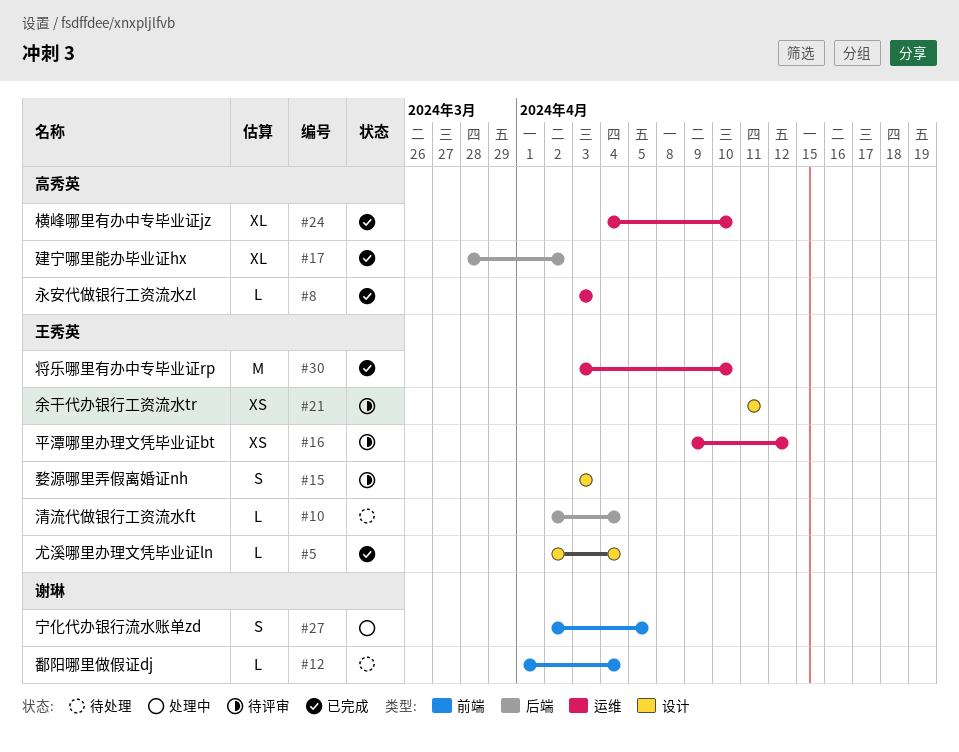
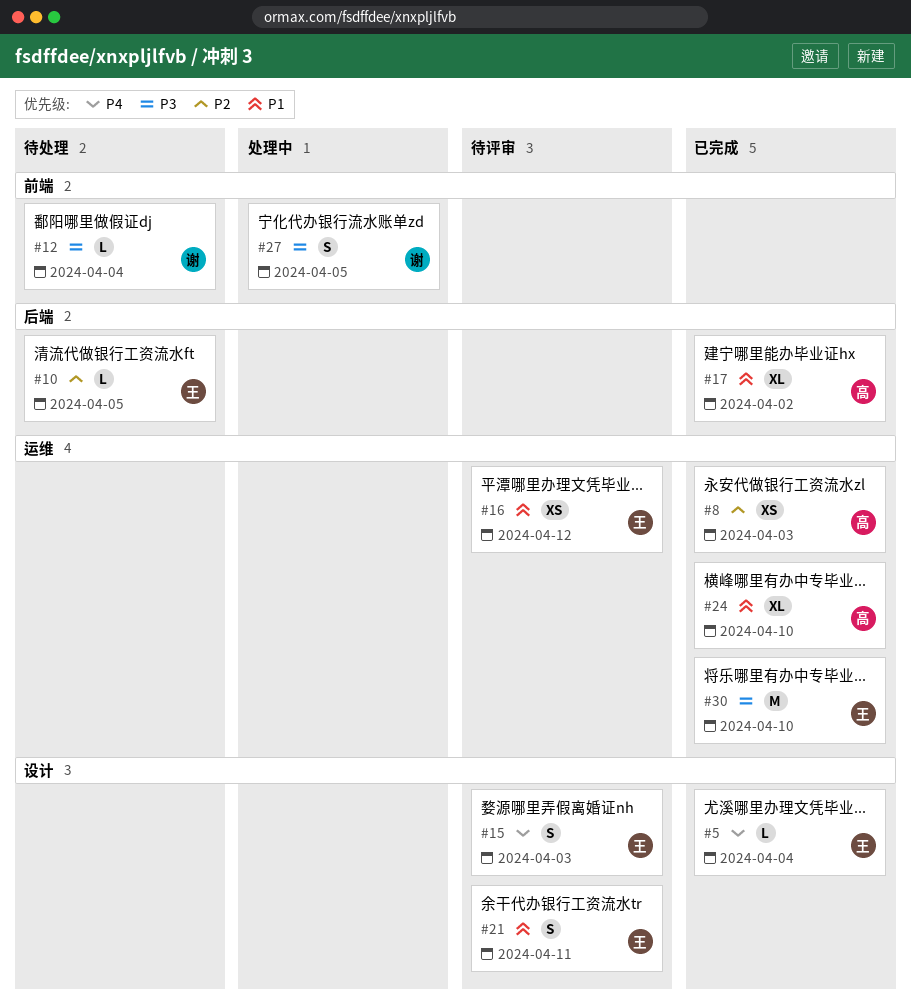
#8, estimate: L -> XS
#10, due: Apr 4 -> Apr 5
#21, estimate: XS -> S

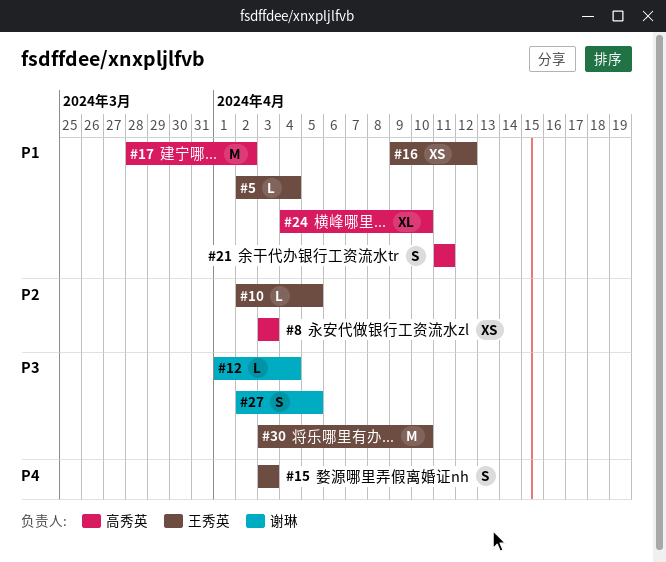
#5, priority: P4 -> P1
#17, estimate: XL -> M
#21, owner: 王秀英 -> 高秀英

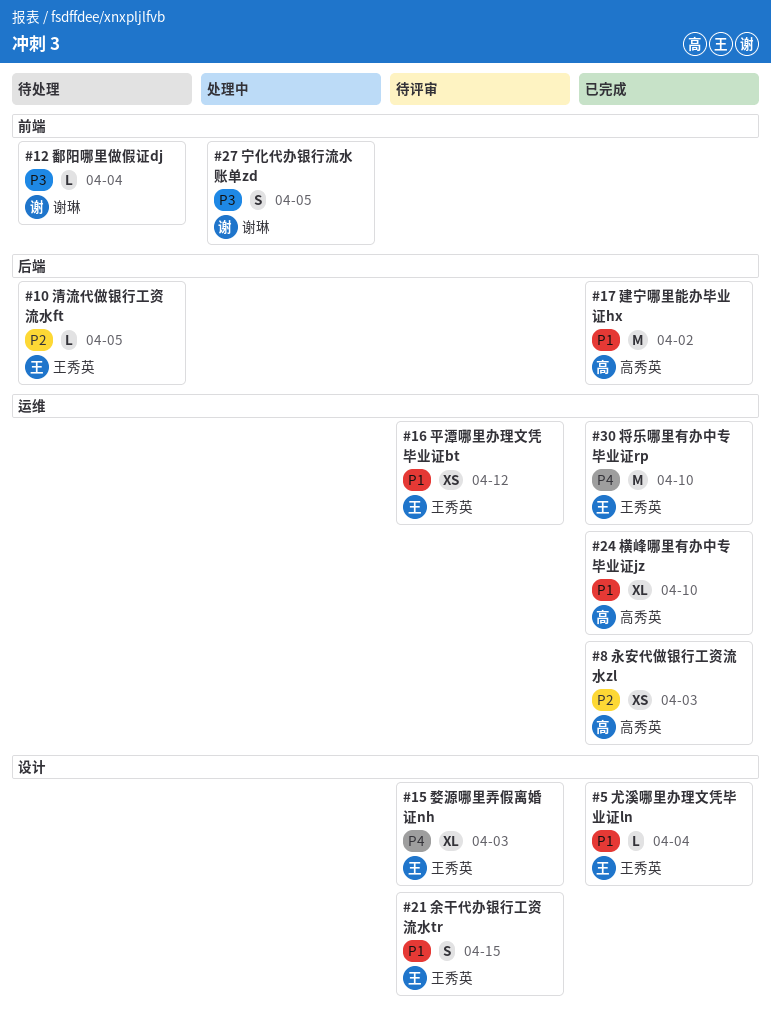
#15, estimate: S -> XL
#21, owner: 高秀英 -> 王秀英
#21, due: Apr 11 -> Apr 15
#30, priority: P3 -> P4

